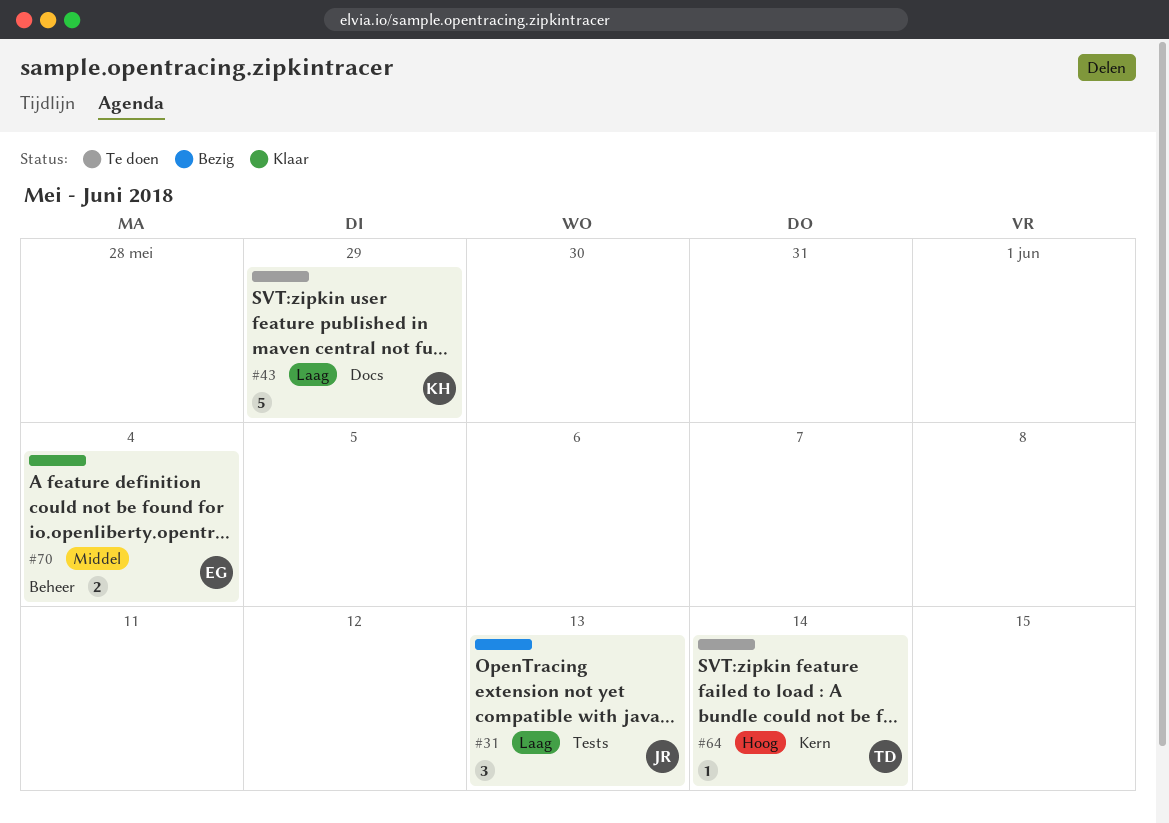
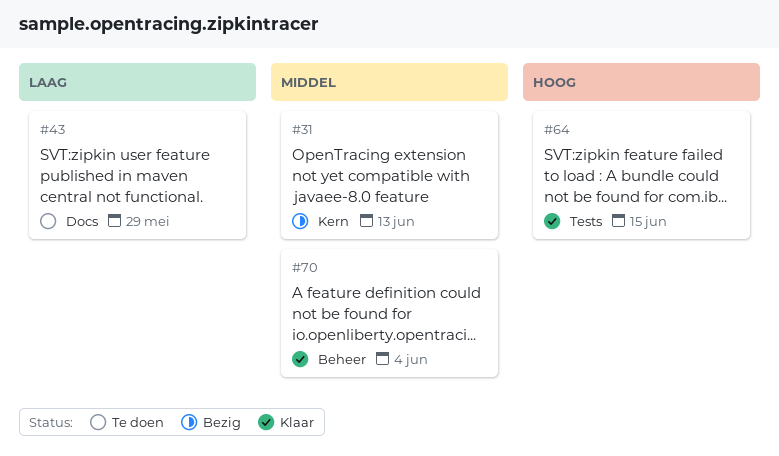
#31, priority: Laag -> Middel
#31, label: Tests -> Kern
#64, status: Te doen -> Klaar
#64, label: Kern -> Tests
#64, due: Jun 14 -> Jun 15

